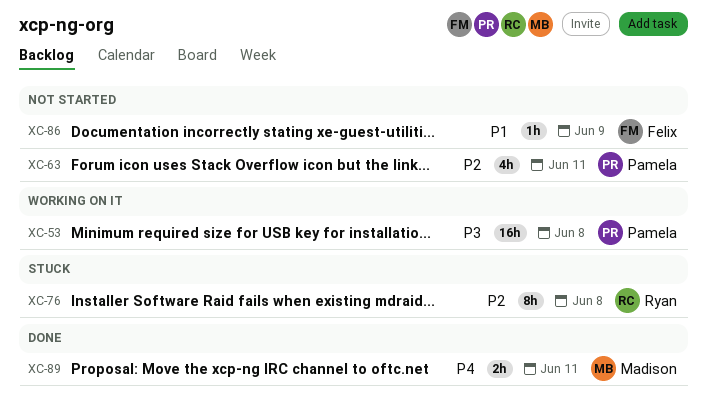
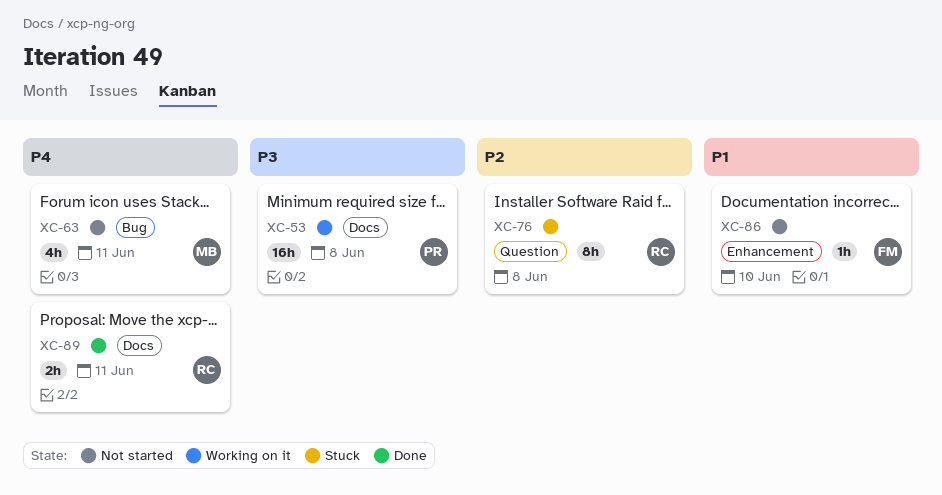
XC-63, owner: Pamela -> Madison
XC-63, priority: P2 -> P4
XC-86, due: Jun 9 -> Jun 10
XC-89, owner: Madison -> Ryan

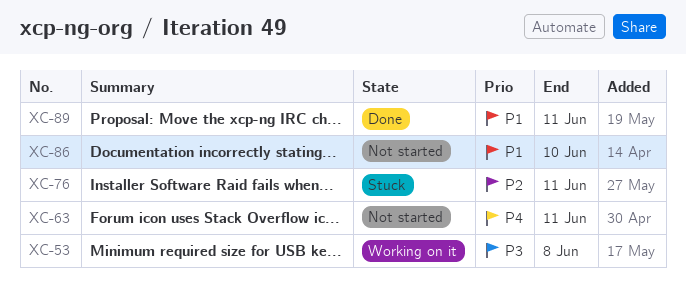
XC-76, due: Jun 8 -> Jun 11
XC-89, priority: P4 -> P1

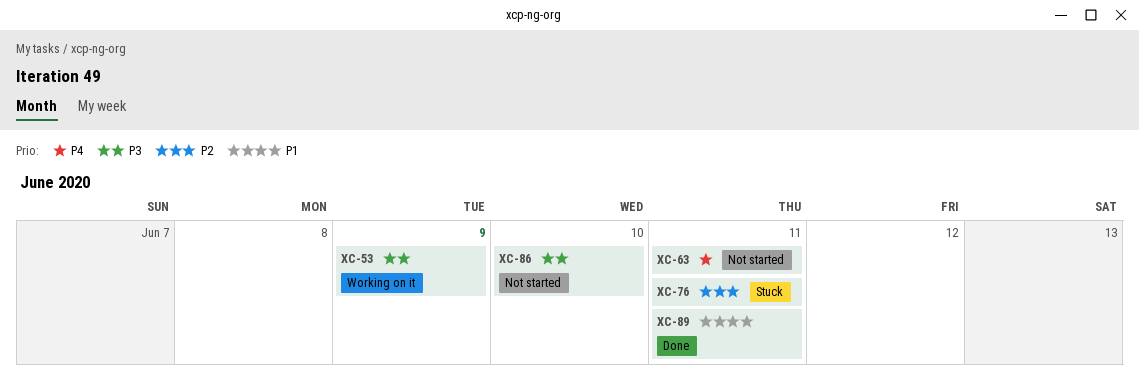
XC-53, due: Jun 8 -> Jun 9
XC-86, priority: P1 -> P3

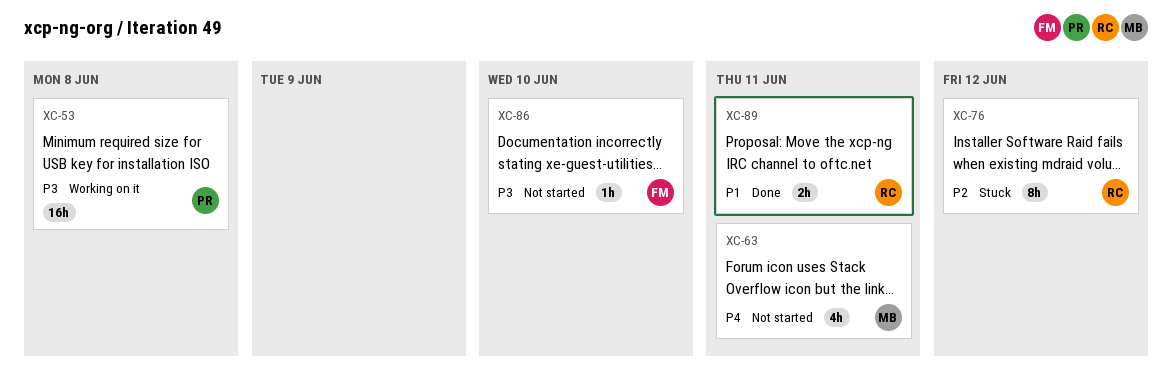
XC-53, due: Jun 9 -> Jun 8
XC-76, due: Jun 11 -> Jun 12

